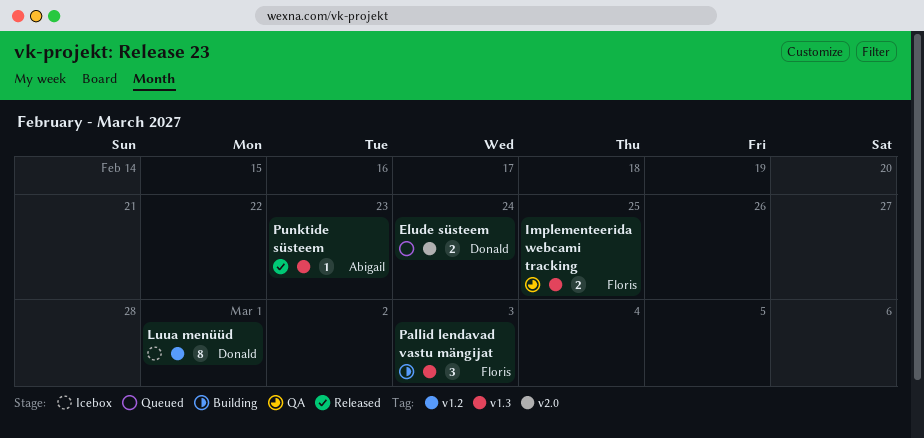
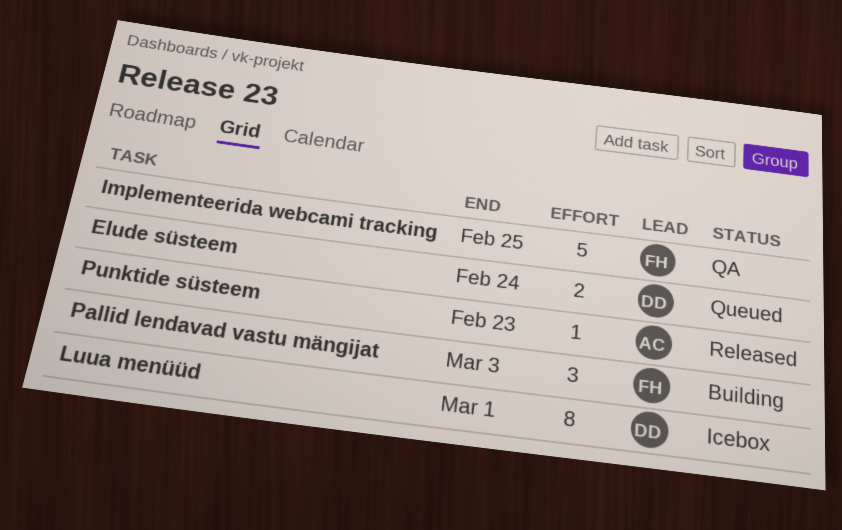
Implementeerida webcami tracking, estimate: 2 -> 5

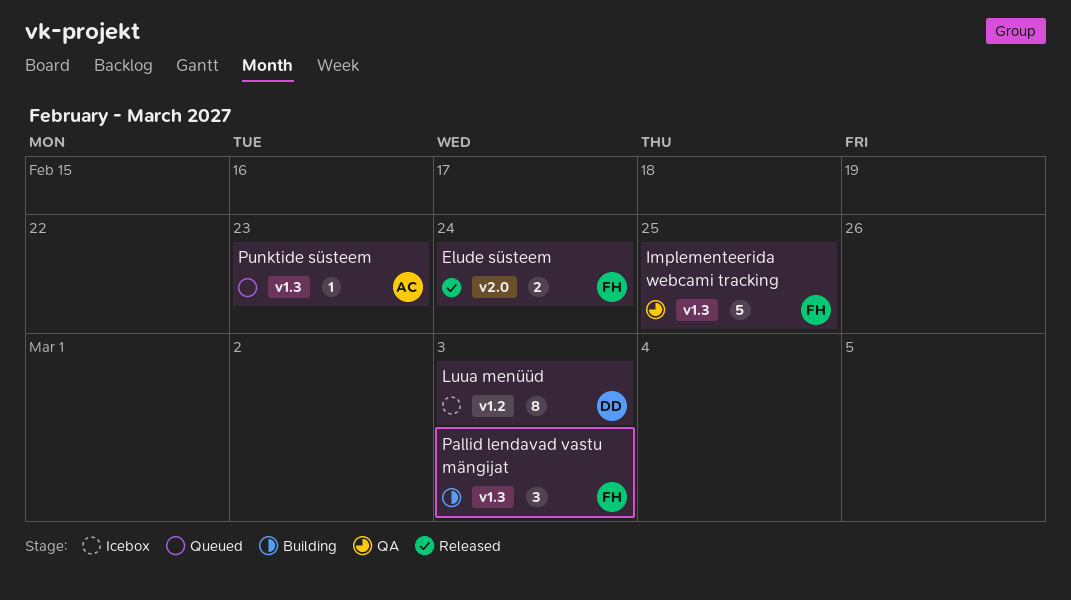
Elude süsteem, status: Queued -> Released
Elude süsteem, owner: DD -> FH
Luua menüüd, due: Mar 1 -> Mar 3
Punktide süsteem, status: Released -> Queued

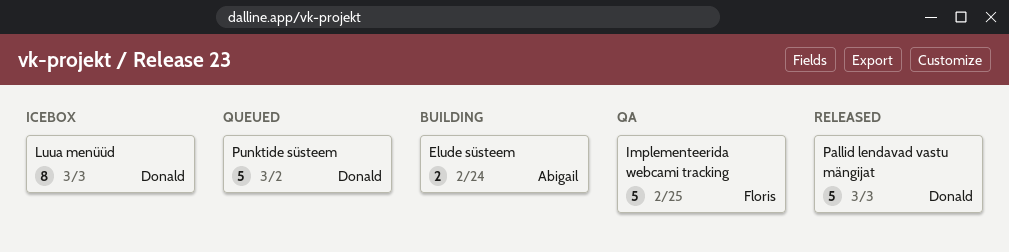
Elude süsteem, status: Released -> Building
Elude süsteem, owner: Floris -> Abigail
Pallid lendavad vastu mängijat, status: Building -> Released
Pallid lendavad vastu mängijat, owner: Floris -> Donald
Pallid lendavad vastu mängijat, estimate: 3 -> 5
Punktide süsteem, owner: Abigail -> Donald
Punktide süsteem, estimate: 1 -> 5
Punktide süsteem, due: Feb 23 -> Mar 2

